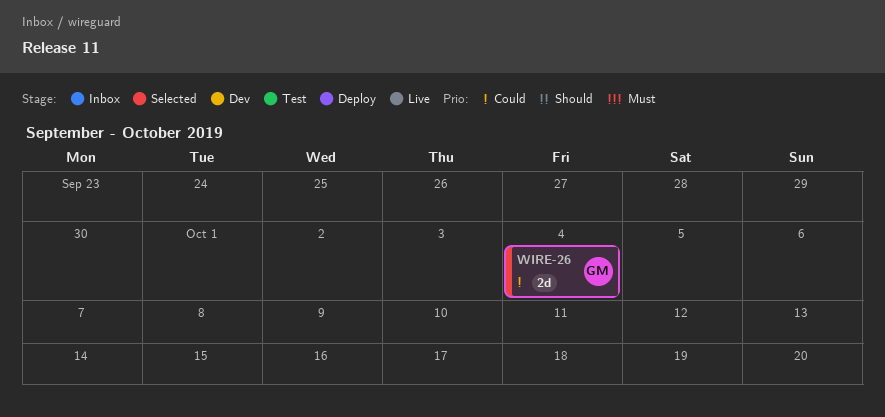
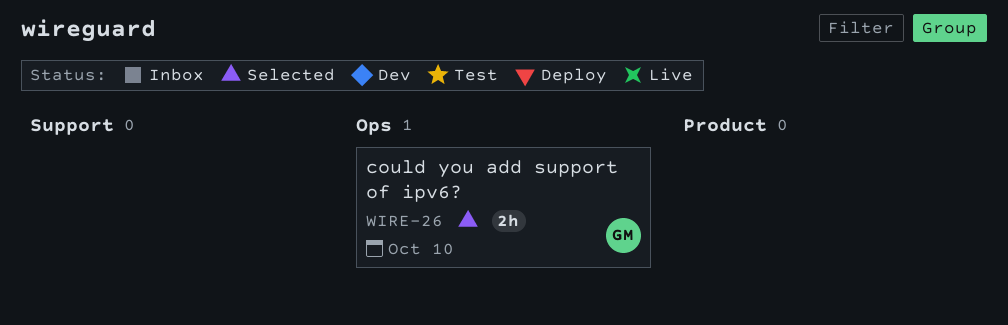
WIRE-26, estimate: 2d -> 2h
WIRE-26, due: Oct 4 -> Oct 10

